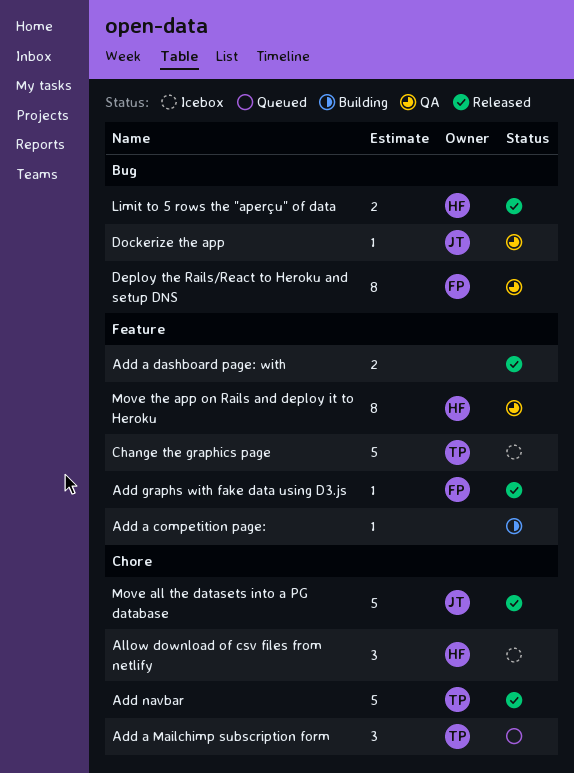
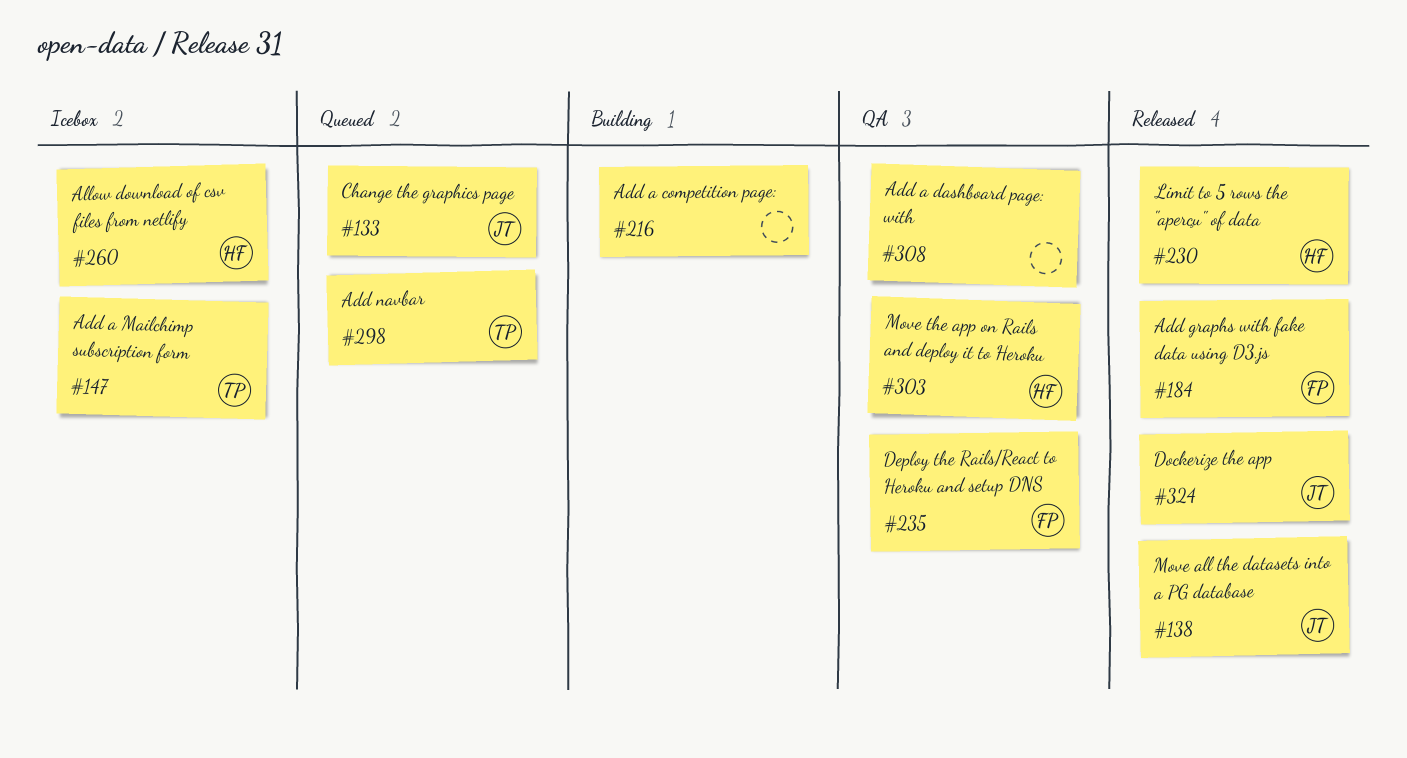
Add a dashboard page: with, status: Released -> QA
Add a Mailchimp subscription form, status: Queued -> Icebox
Add navbar, status: Released -> Queued
Change the graphics page, status: Icebox -> Queued
Change the graphics page, owner: TP -> JT
Dockerize the app, status: QA -> Released

